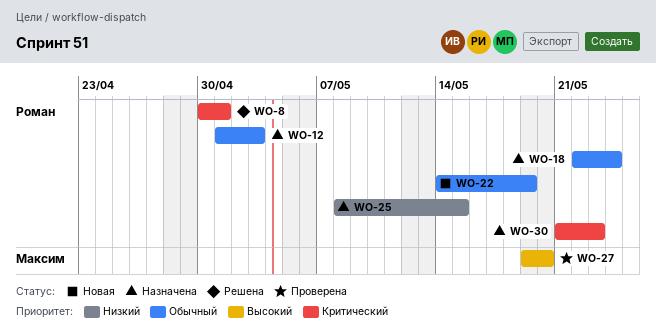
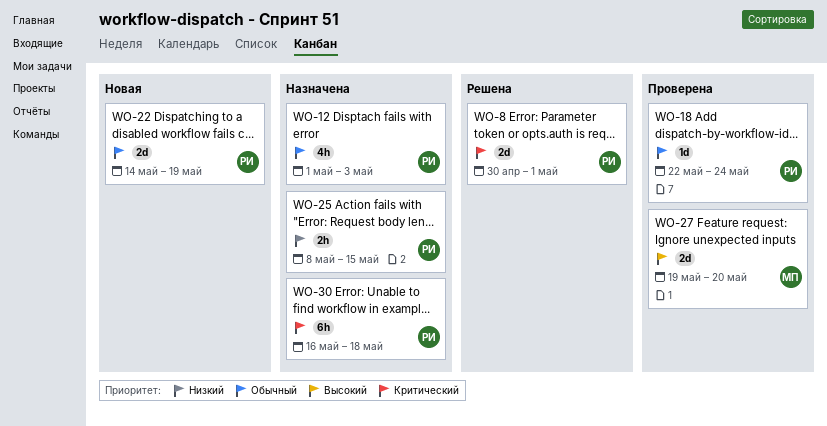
WO-18, status: Назначена -> Проверена
WO-30, start: May 21 -> May 16
WO-30, due: May 23 -> May 18

